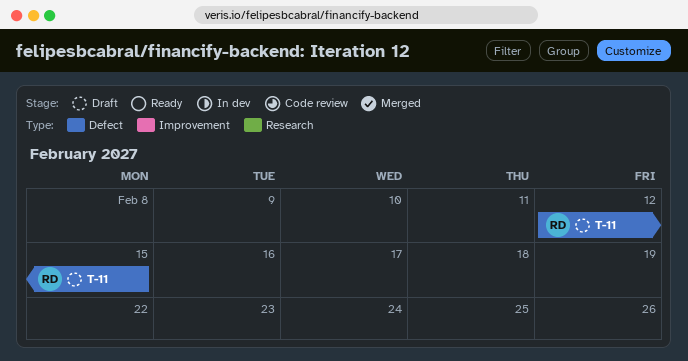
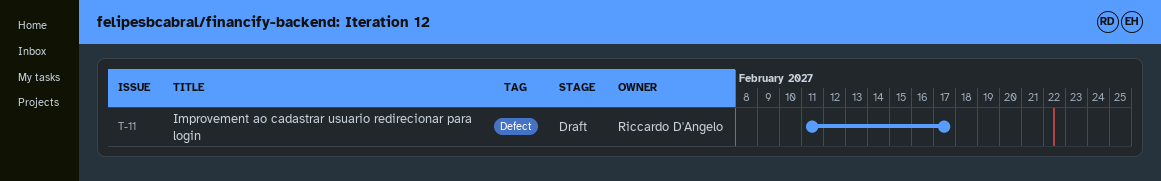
T-11, start: Feb 12 -> Feb 11
T-11, due: Feb 15 -> Feb 17

